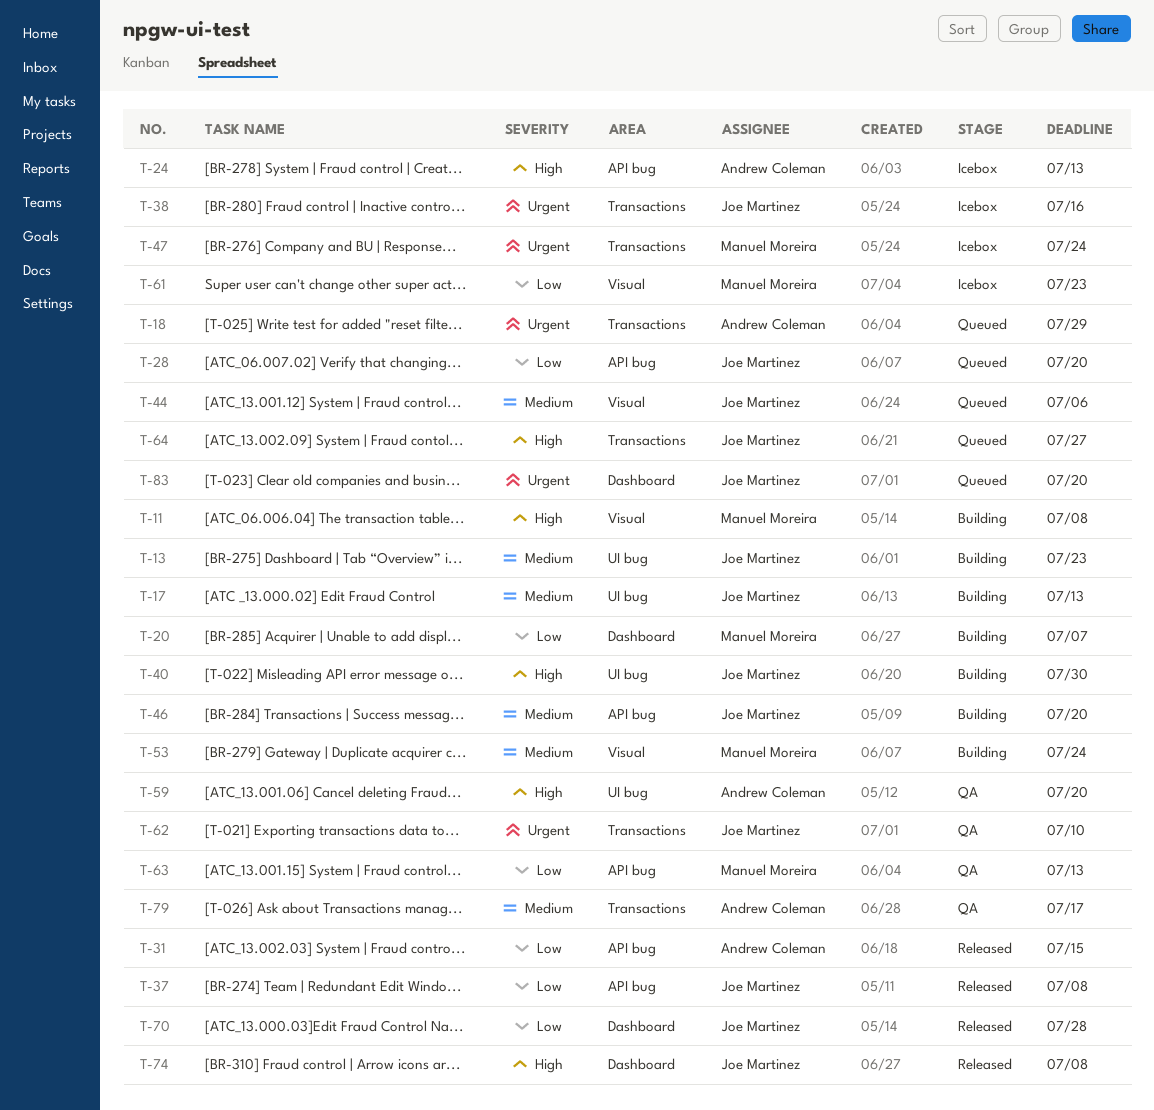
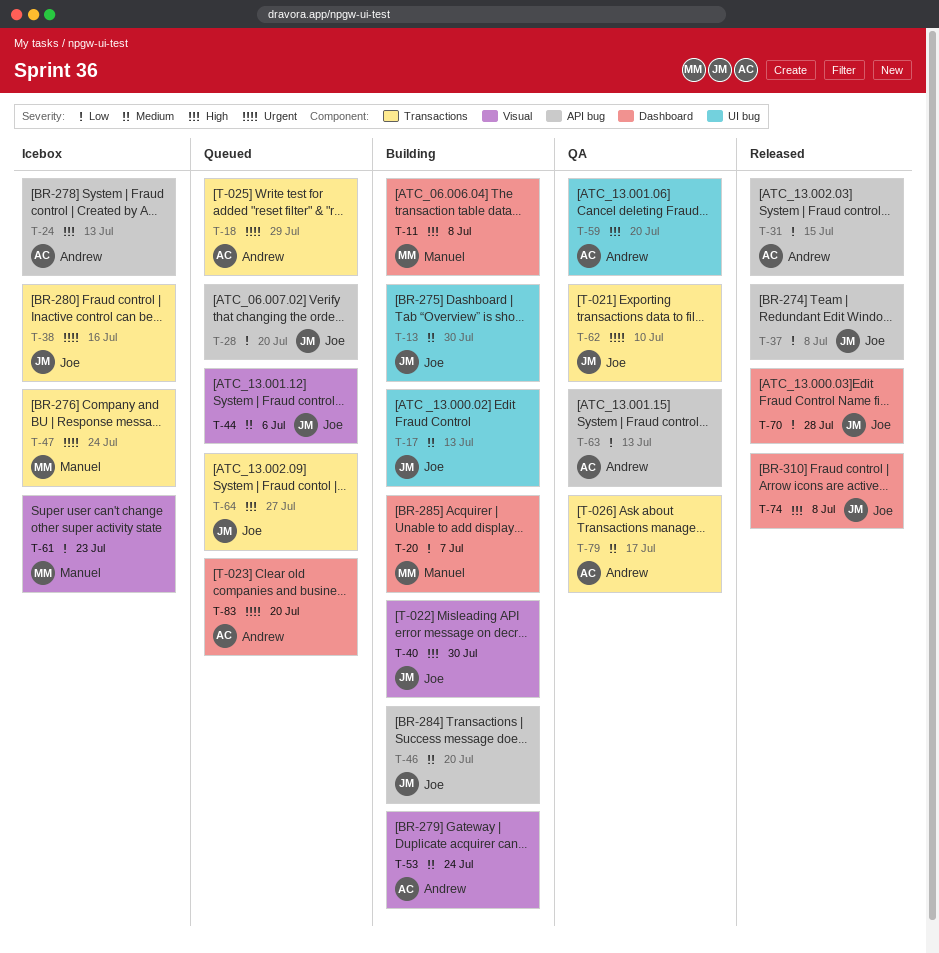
T-11, label: Visual -> Dashboard
T-13, due: Jul 23 -> Jul 30
T-40, label: UI bug -> Visual
T-53, owner: Manuel Moreira -> Andrew Coleman
T-63, owner: Manuel Moreira -> Andrew Coleman
T-83, owner: Joe Martinez -> Andrew Coleman

